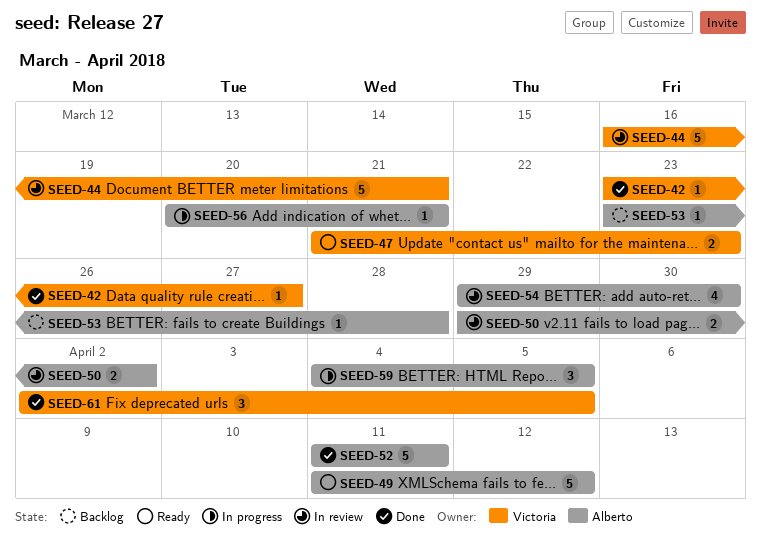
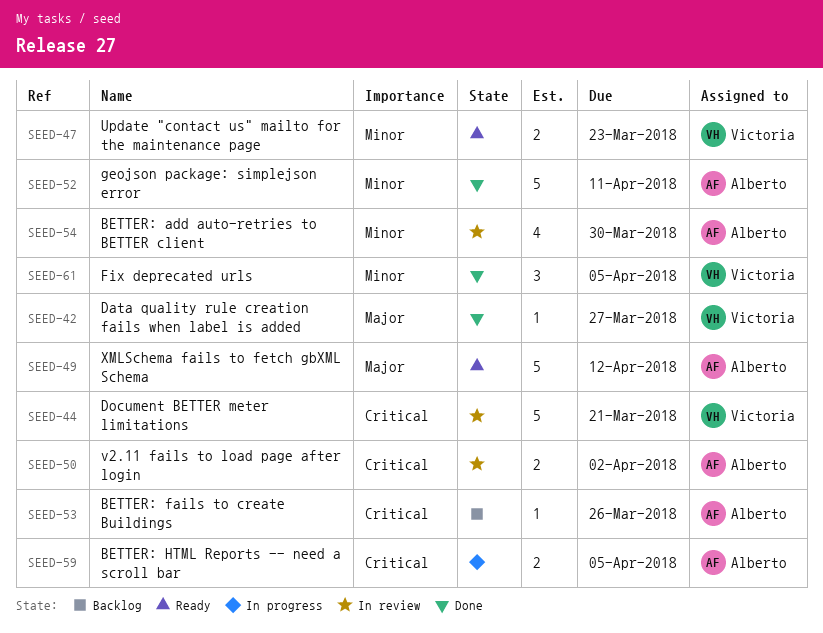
SEED-53, due: Mar 28 -> Mar 26
SEED-56: present -> none
SEED-59, estimate: 3 -> 2

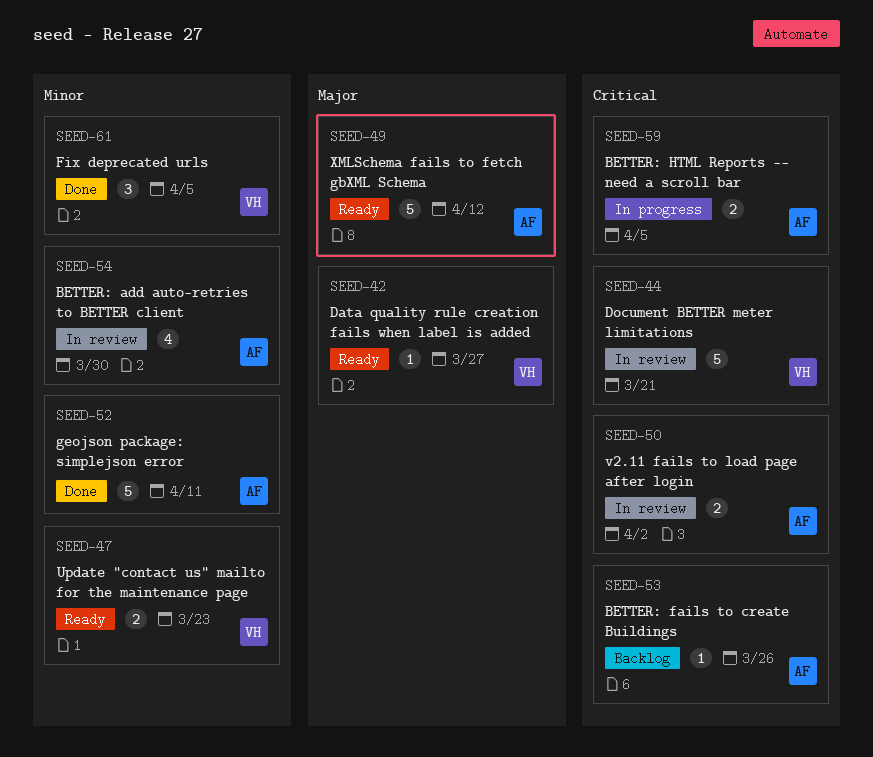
SEED-42, status: Done -> Ready

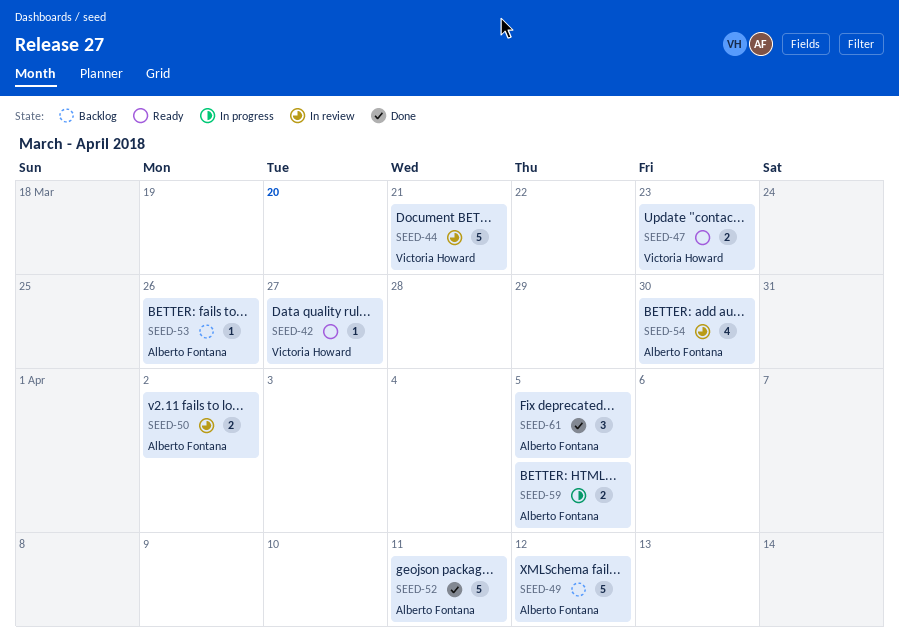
SEED-49, status: Ready -> Backlog
SEED-61, owner: Victoria Howard -> Alberto Fontana

